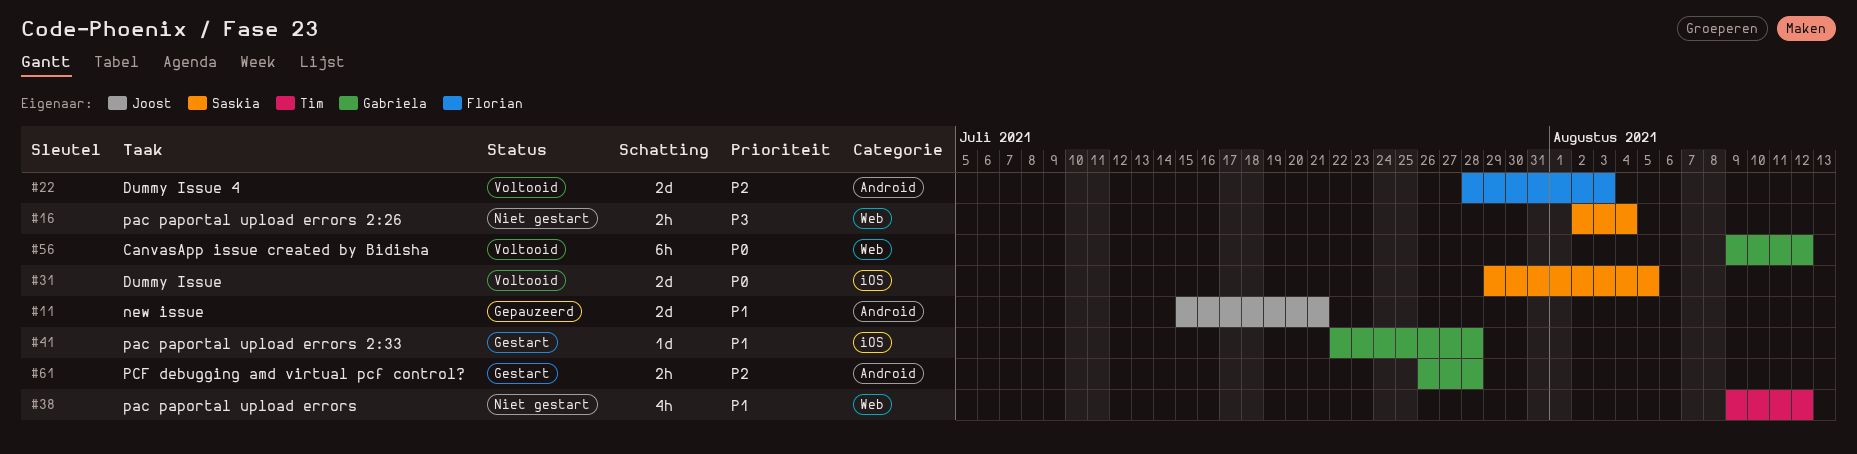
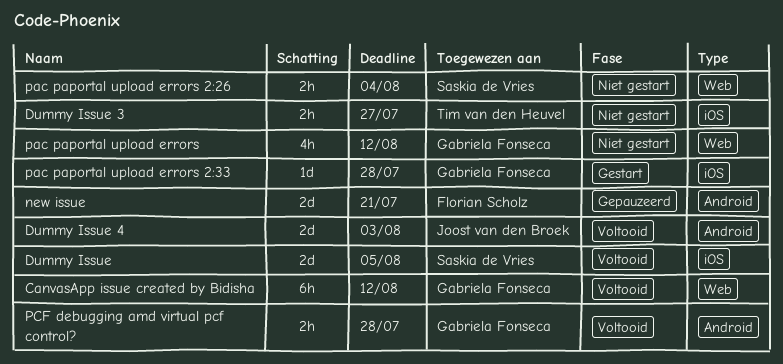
Dummy Issue 3: none -> present
Dummy Issue 4, owner: Florian Scholz -> Joost van den Broek
new issue, owner: Joost van den Broek -> Florian Scholz
pac paportal upload errors, owner: Tim van den Heuvel -> Gabriela Fonseca
PCF debugging amd virtual pcf control?, status: Gestart -> Voltooid

